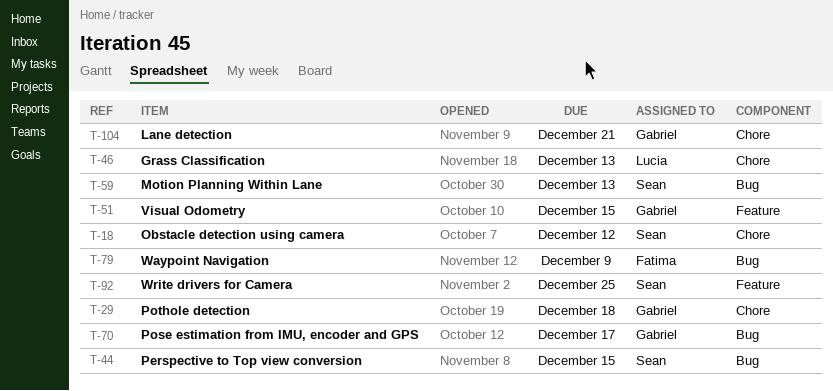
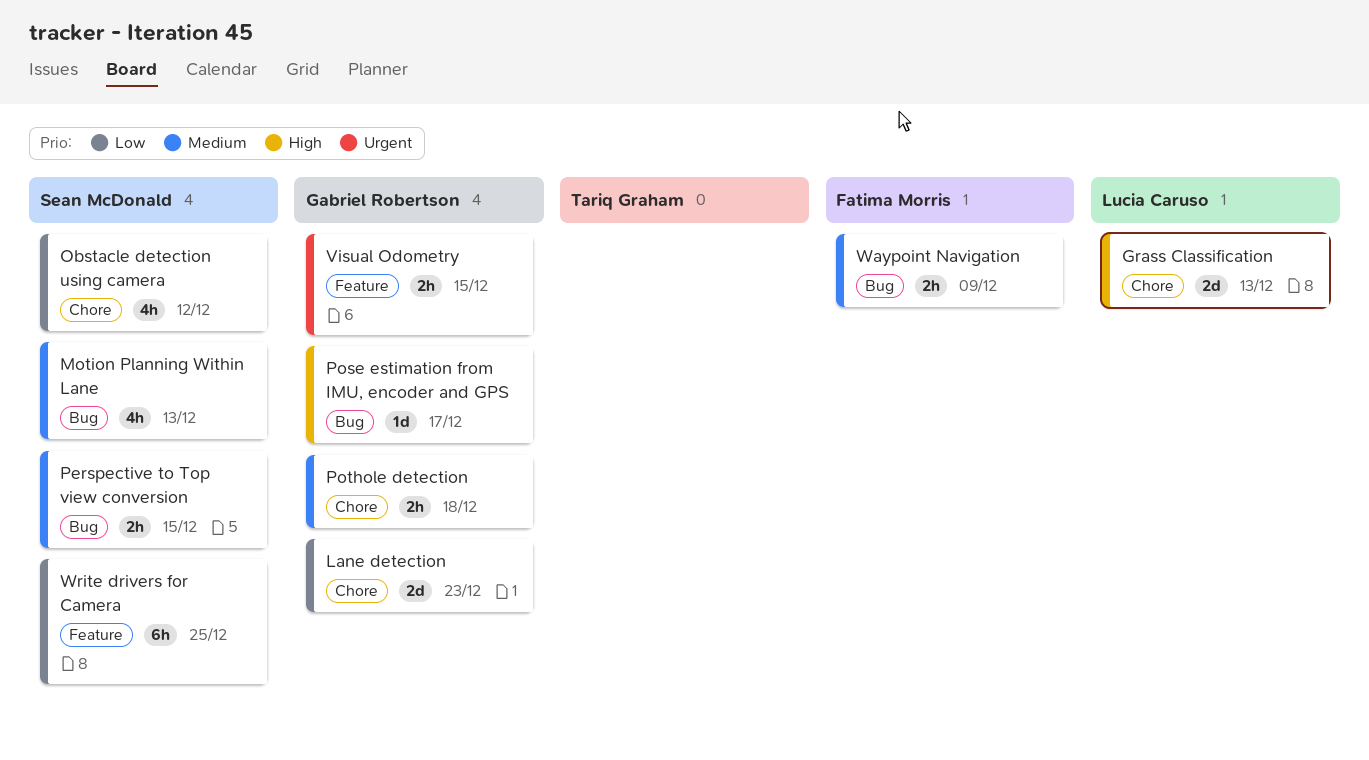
Lane detection, due: Dec 21 -> Dec 23

